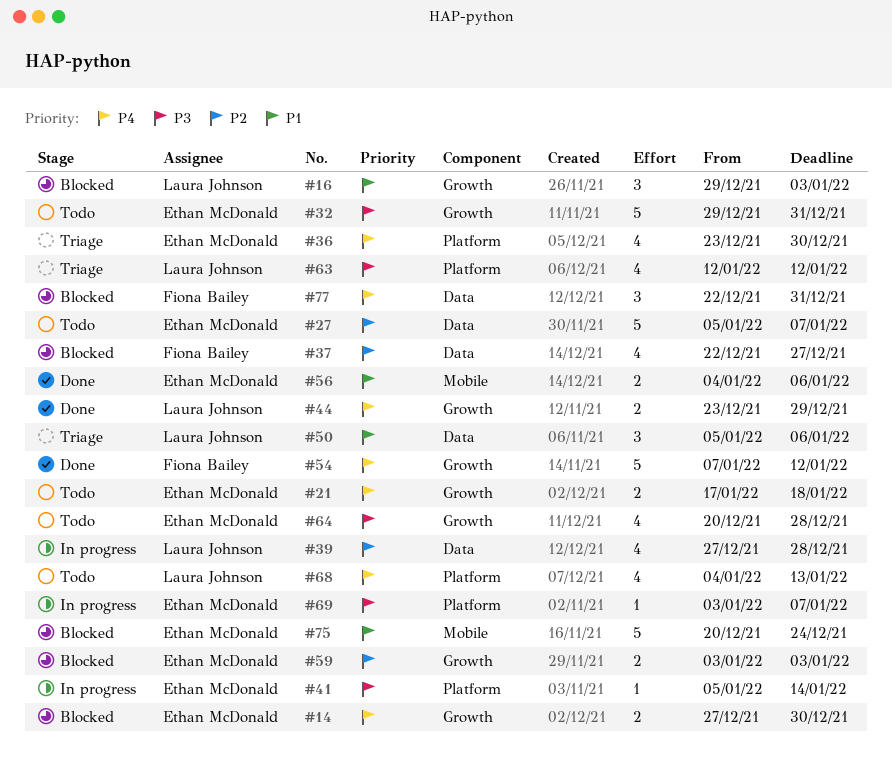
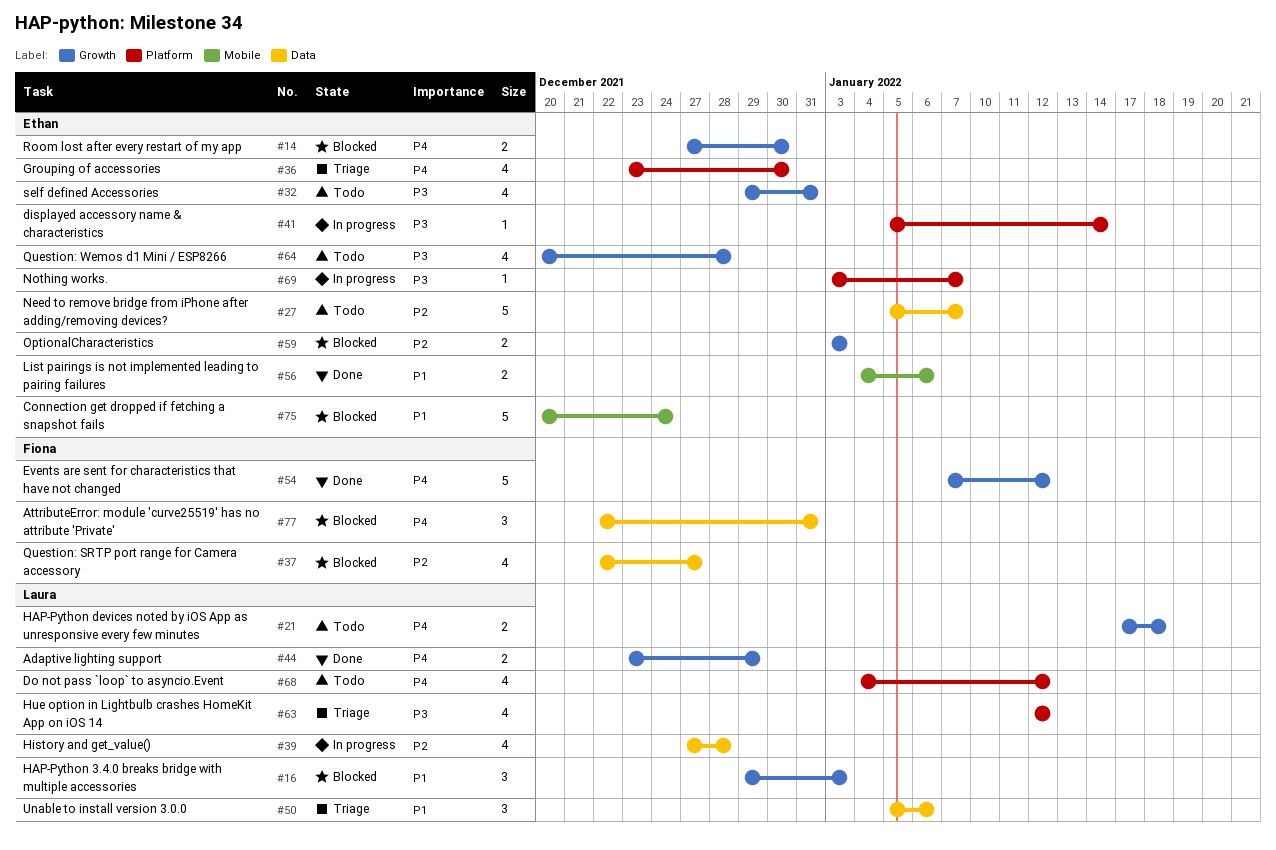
#21, owner: Ethan McDonald -> Laura Johnson
#32, estimate: 5 -> 4
#68, due: Jan 13 -> Jan 12

